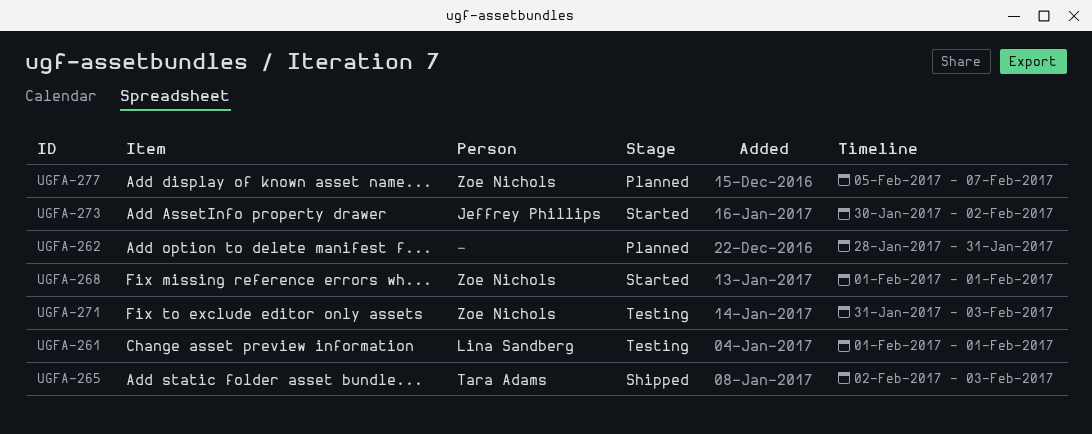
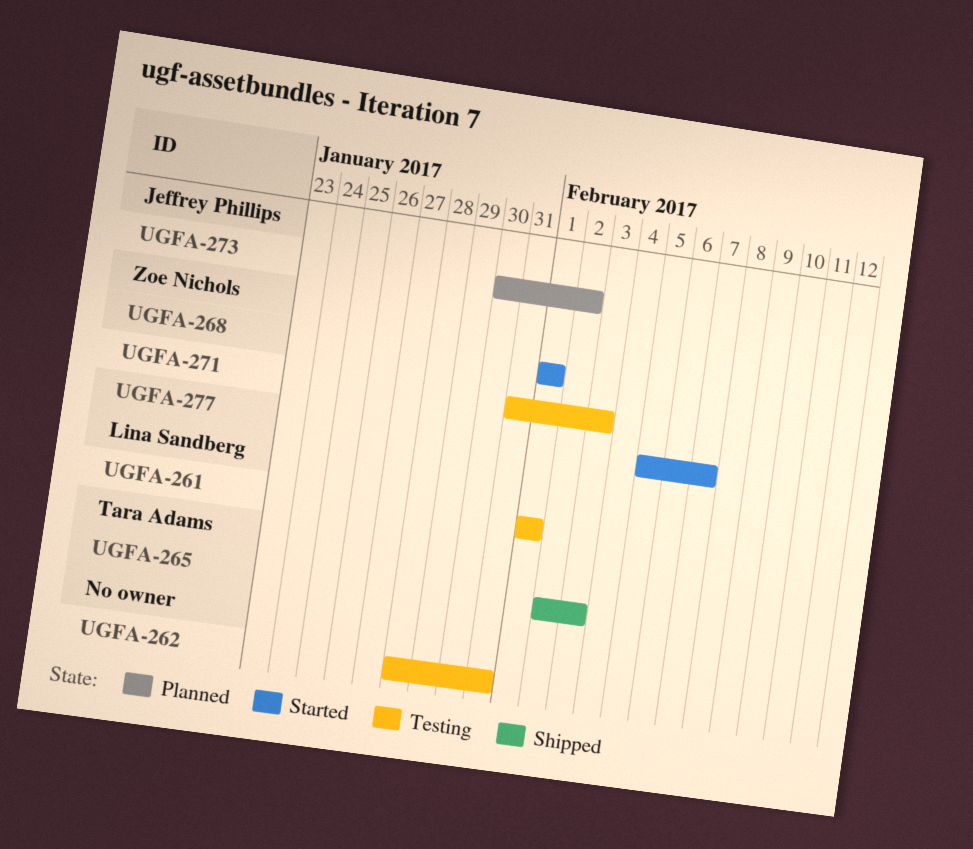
UGFA-262, status: Planned -> Testing
UGFA-273, status: Started -> Planned
UGFA-277, status: Planned -> Started

